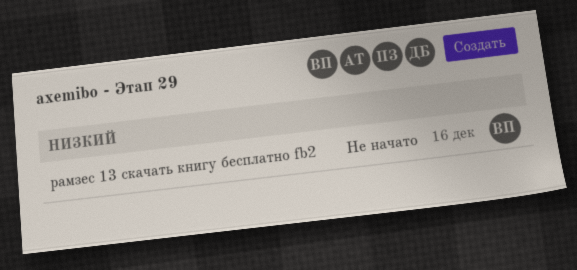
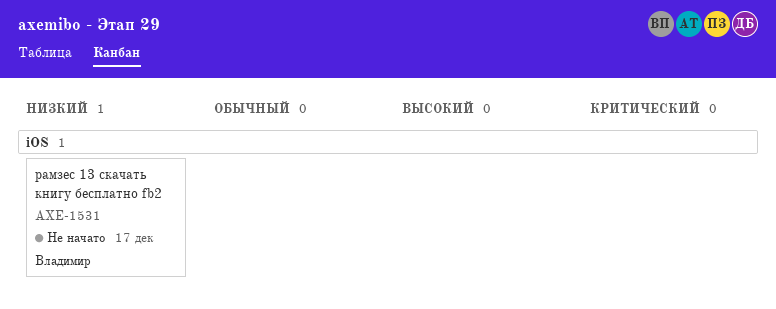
рамзес 13 скачать книгу бесплатно fb2, due: Dec 16 -> Dec 17

